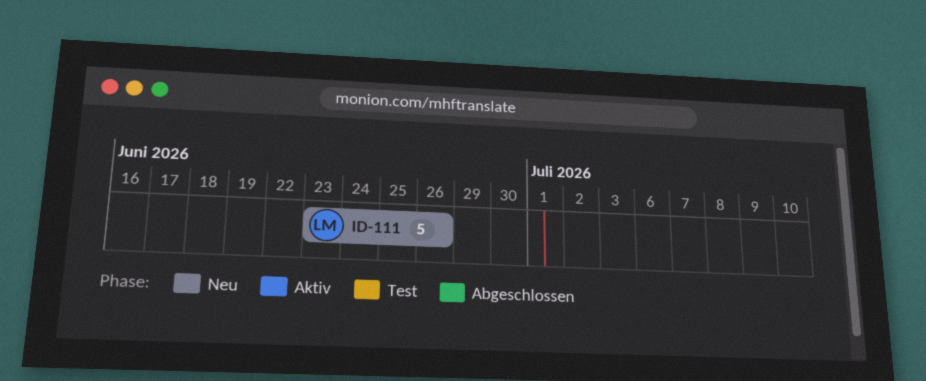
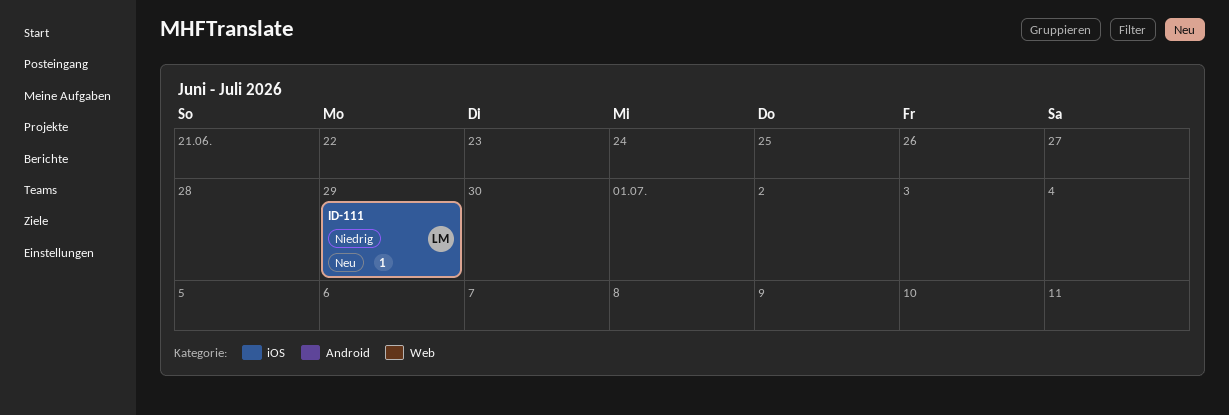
ID-111, estimate: 5 -> 1
ID-111, due: Jun 26 -> Jun 29

